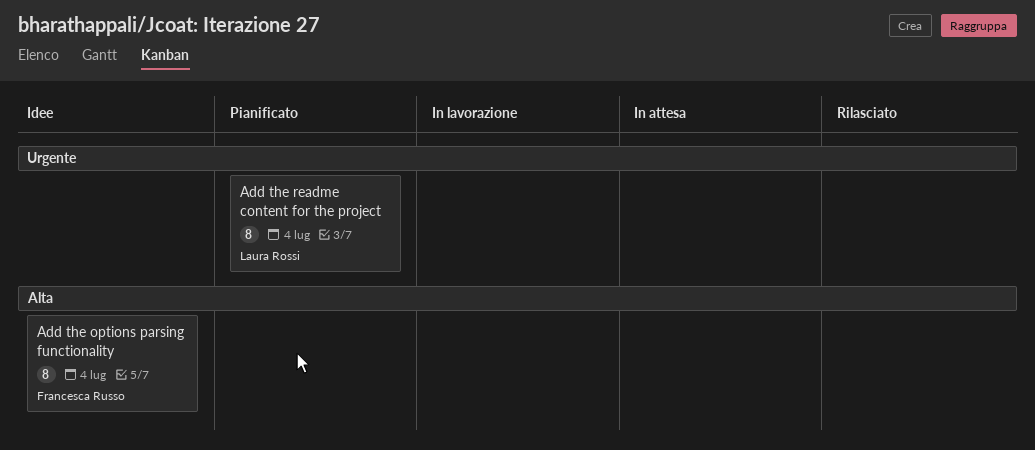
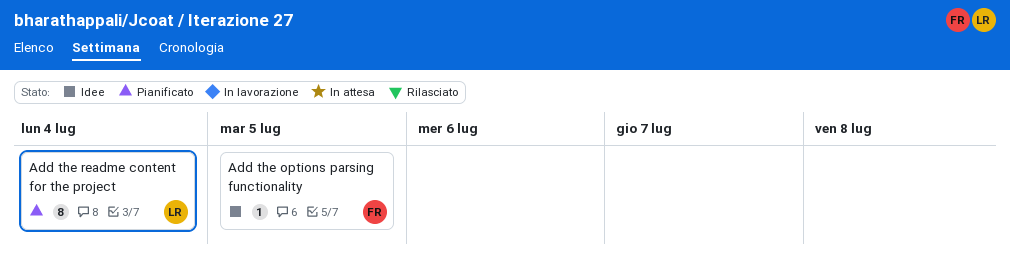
Add the options parsing functionality, estimate: 8 -> 1
Add the options parsing functionality, due: Jul 4 -> Jul 5

